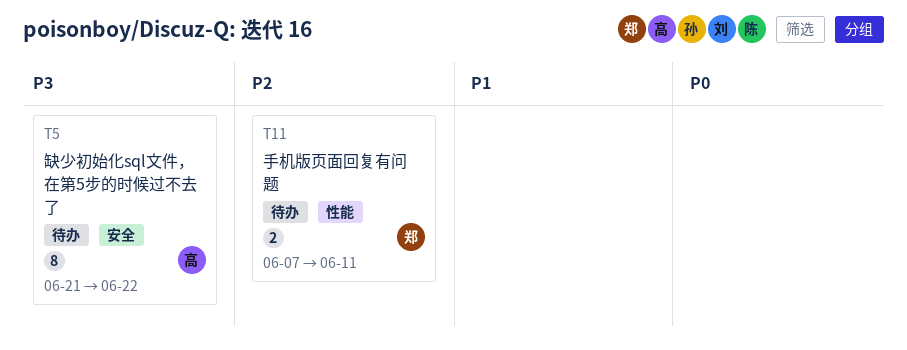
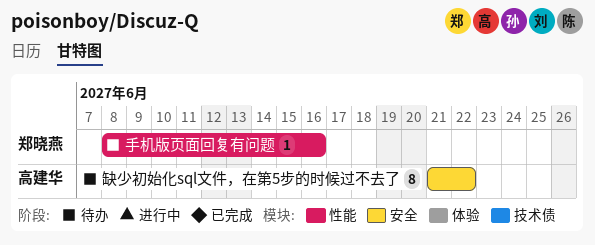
手机版页面回复有问题, estimate: 2 -> 1
手机版页面回复有问题, start: Jun 7 -> Jun 8
手机版页面回复有问题, due: Jun 11 -> Jun 16

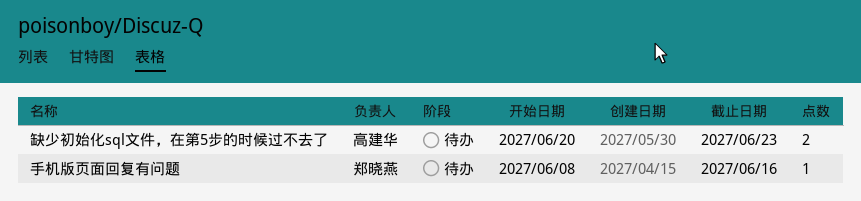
缺少初始化sql文件，在第5步的时候过不去了, estimate: 8 -> 2
缺少初始化sql文件，在第5步的时候过不去了, start: Jun 21 -> Jun 20
缺少初始化sql文件，在第5步的时候过不去了, due: Jun 22 -> Jun 23

